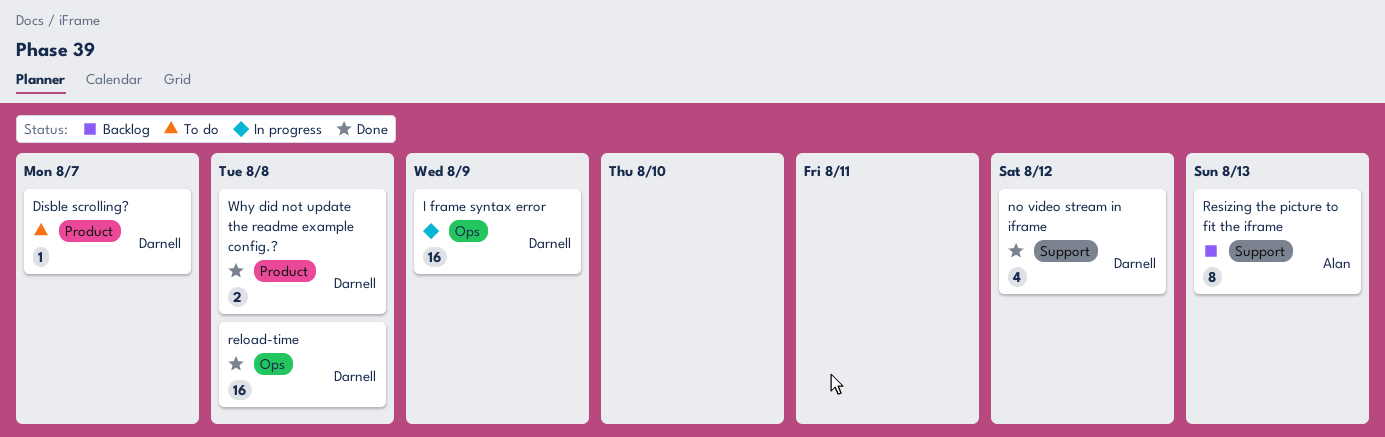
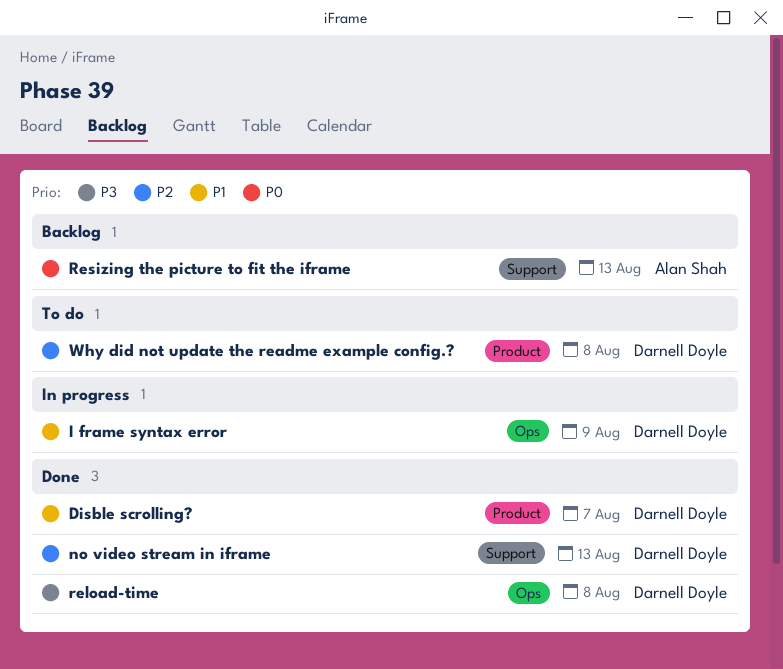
Disble scrolling?, status: To do -> Done
no video stream in iframe, due: Aug 12 -> Aug 13
Why did not update the readme example config.?, status: Done -> To do

